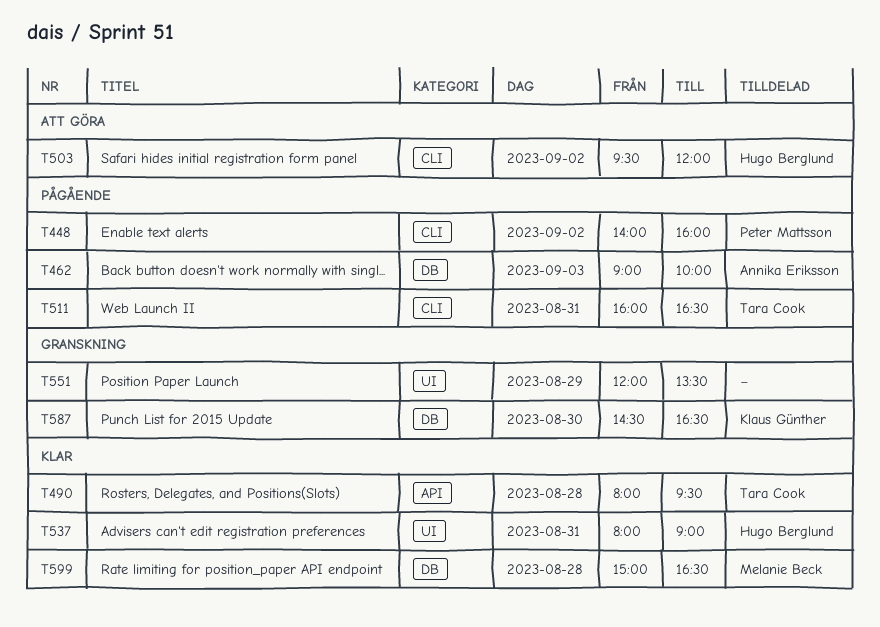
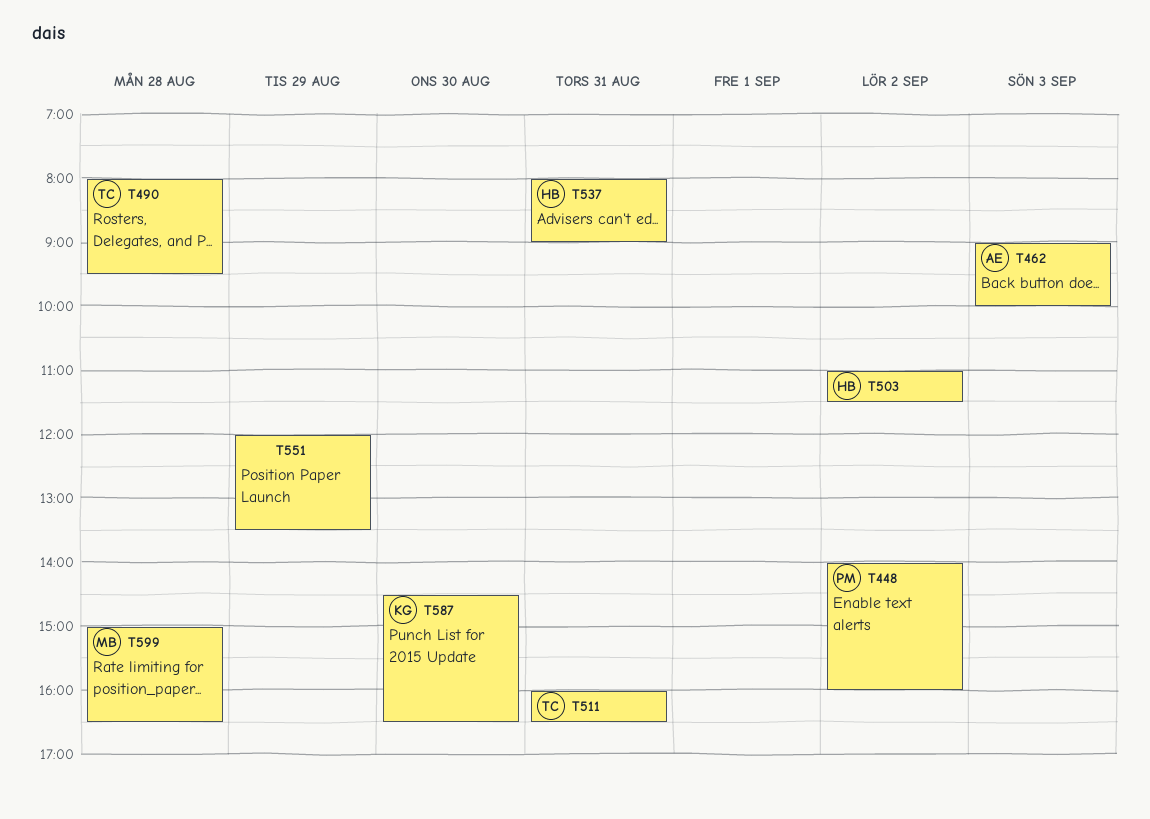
T503, begins: 09:30 -> 11:00
T503, ends: 12:00 -> 11:30

